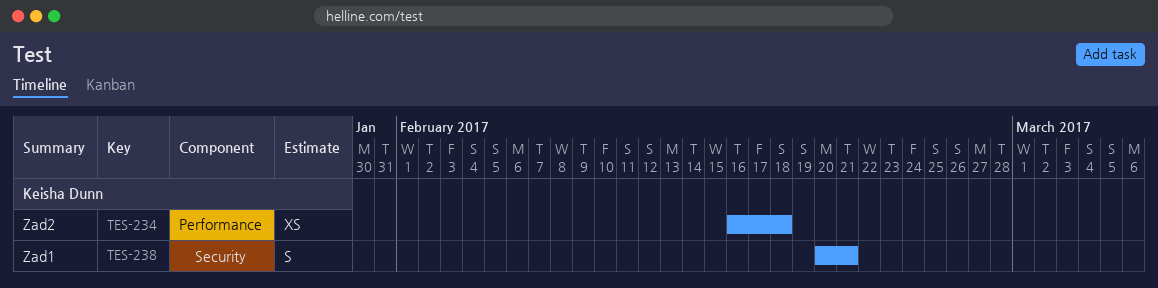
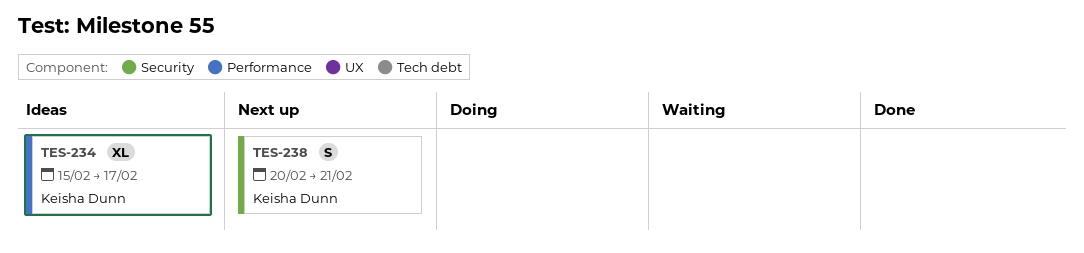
TES-234, estimate: XS -> XL
TES-234, start: Feb 16 -> Feb 15
TES-234, due: Feb 18 -> Feb 17

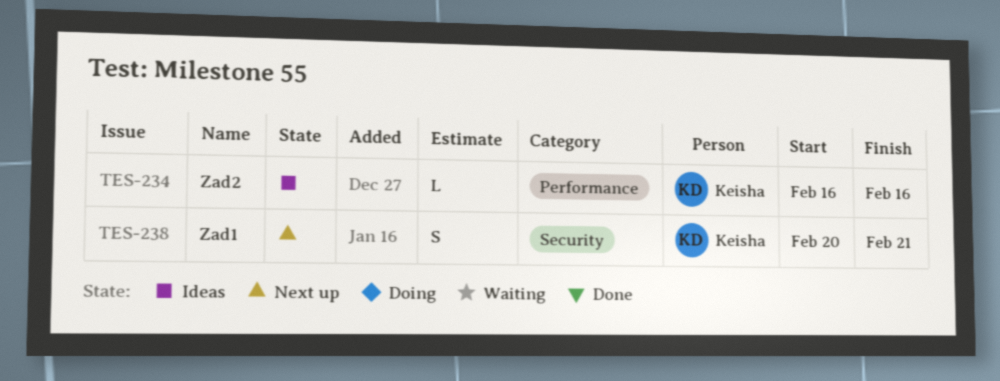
TES-234, estimate: XL -> L
TES-234, start: Feb 15 -> Feb 16
TES-234, due: Feb 17 -> Feb 16

